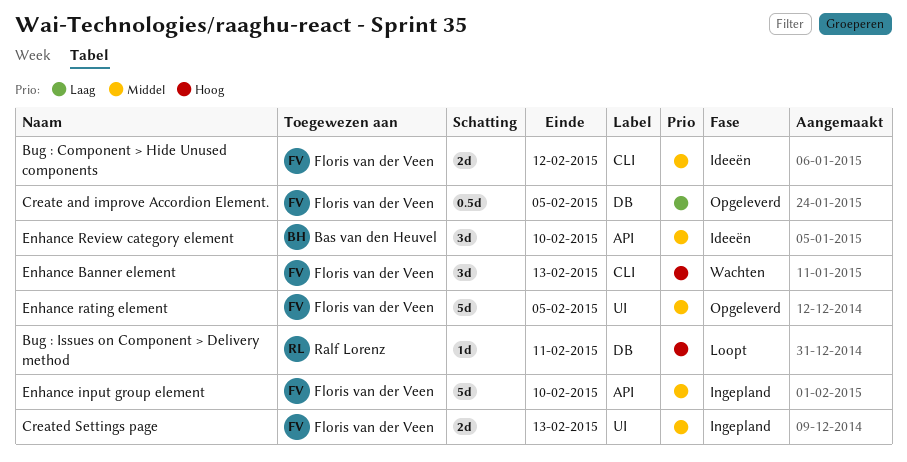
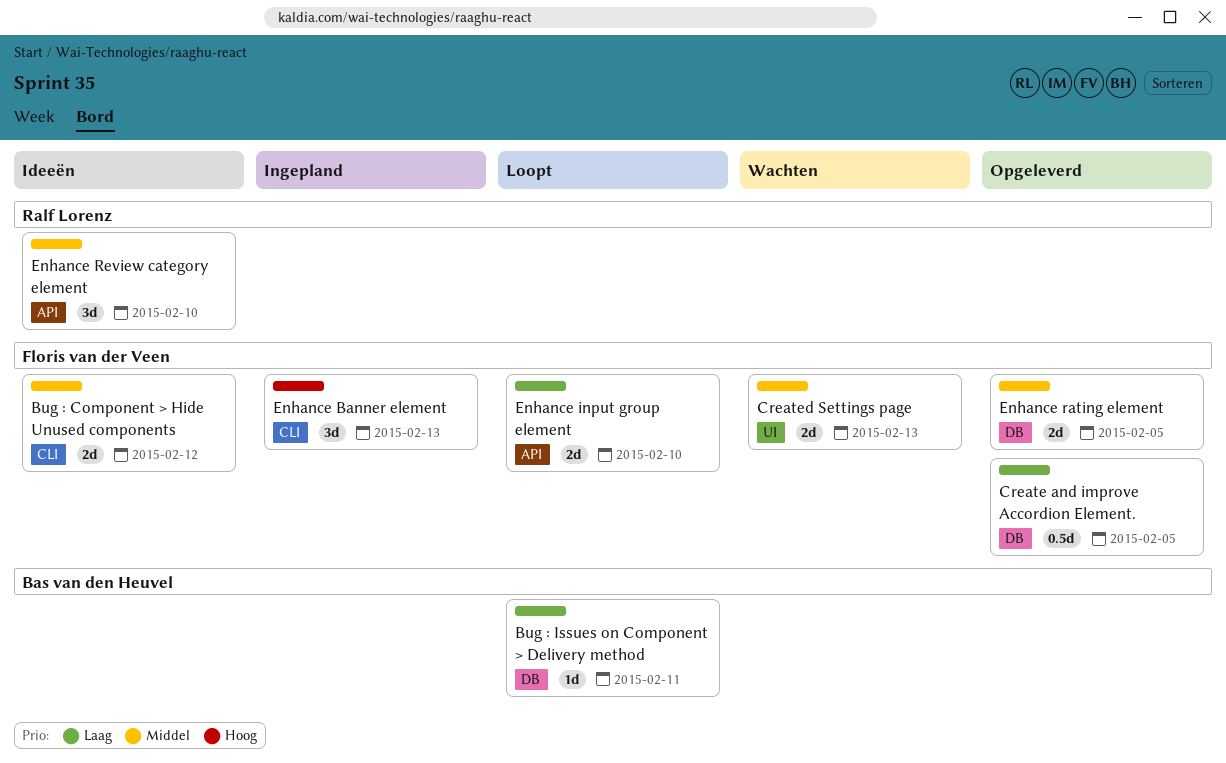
Bug : Issues on Component > Delivery method, owner: Ralf Lorenz -> Bas van den Heuvel
Bug : Issues on Component > Delivery method, priority: Hoog -> Laag
Created Settings page, status: Ingepland -> Wachten
Enhance Banner element, status: Wachten -> Ingepland
Enhance input group element, status: Ingepland -> Loopt
Enhance input group element, priority: Middel -> Laag
Enhance input group element, estimate: 5d -> 2d
Enhance rating element, label: UI -> DB
Enhance rating element, estimate: 5d -> 2d
Enhance Review category element, owner: Bas van den Heuvel -> Ralf Lorenz

